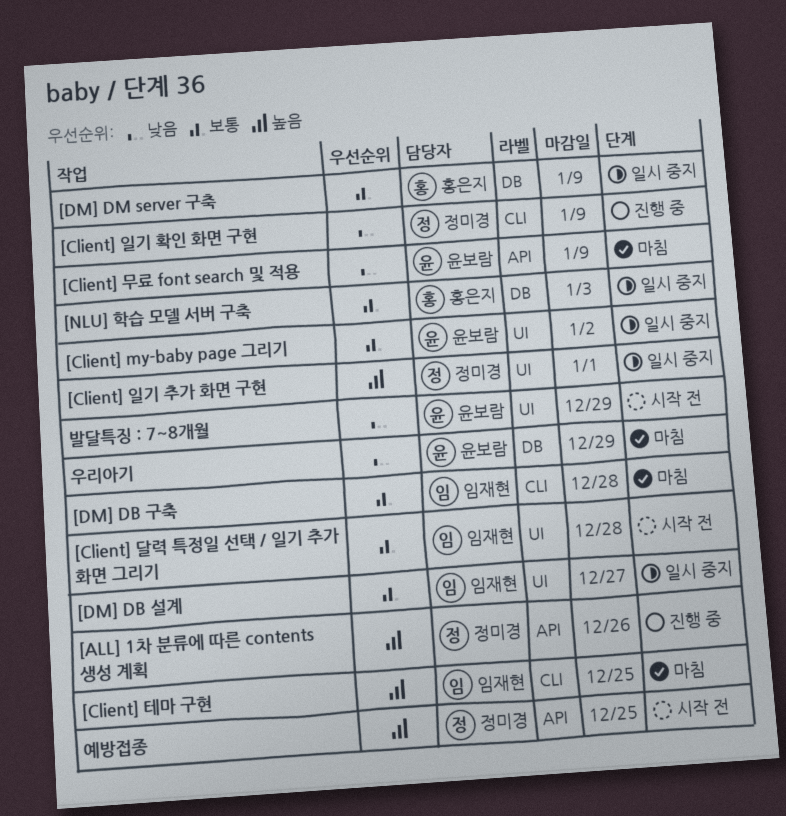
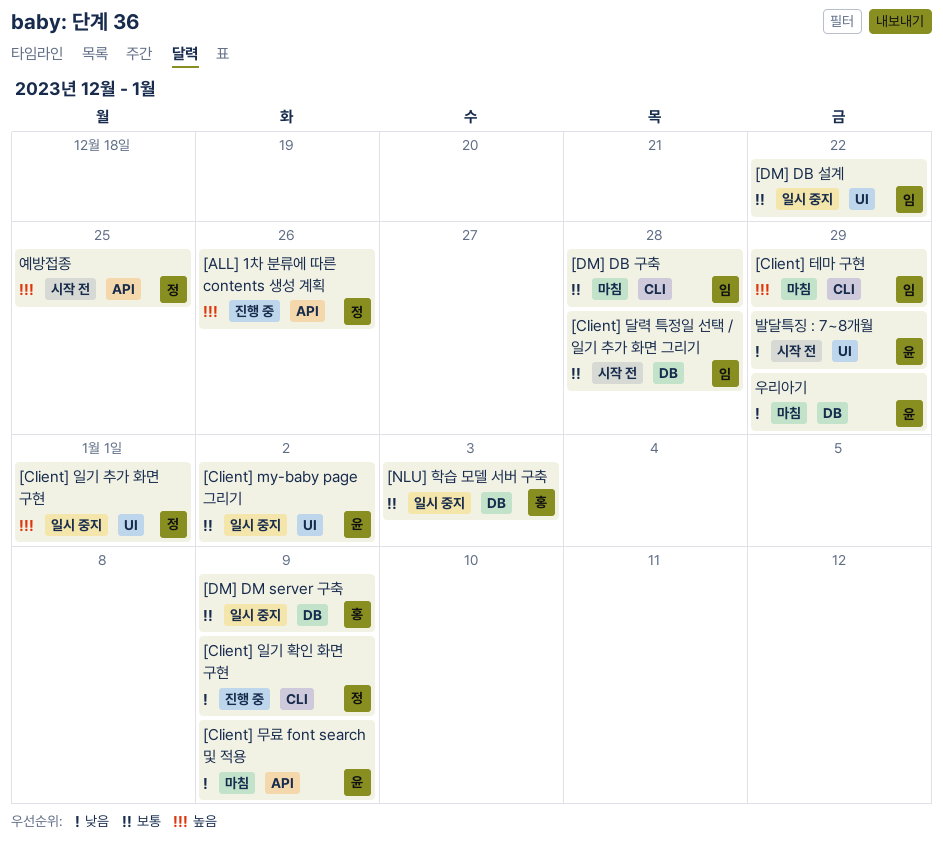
[Client] 달력 특정일 선택 / 일기 추가 화면 그리기, label: UI -> DB
[Client] 테마 구현, due: Dec 25 -> Dec 29
[DM] DB 설계, due: Dec 27 -> Dec 22

